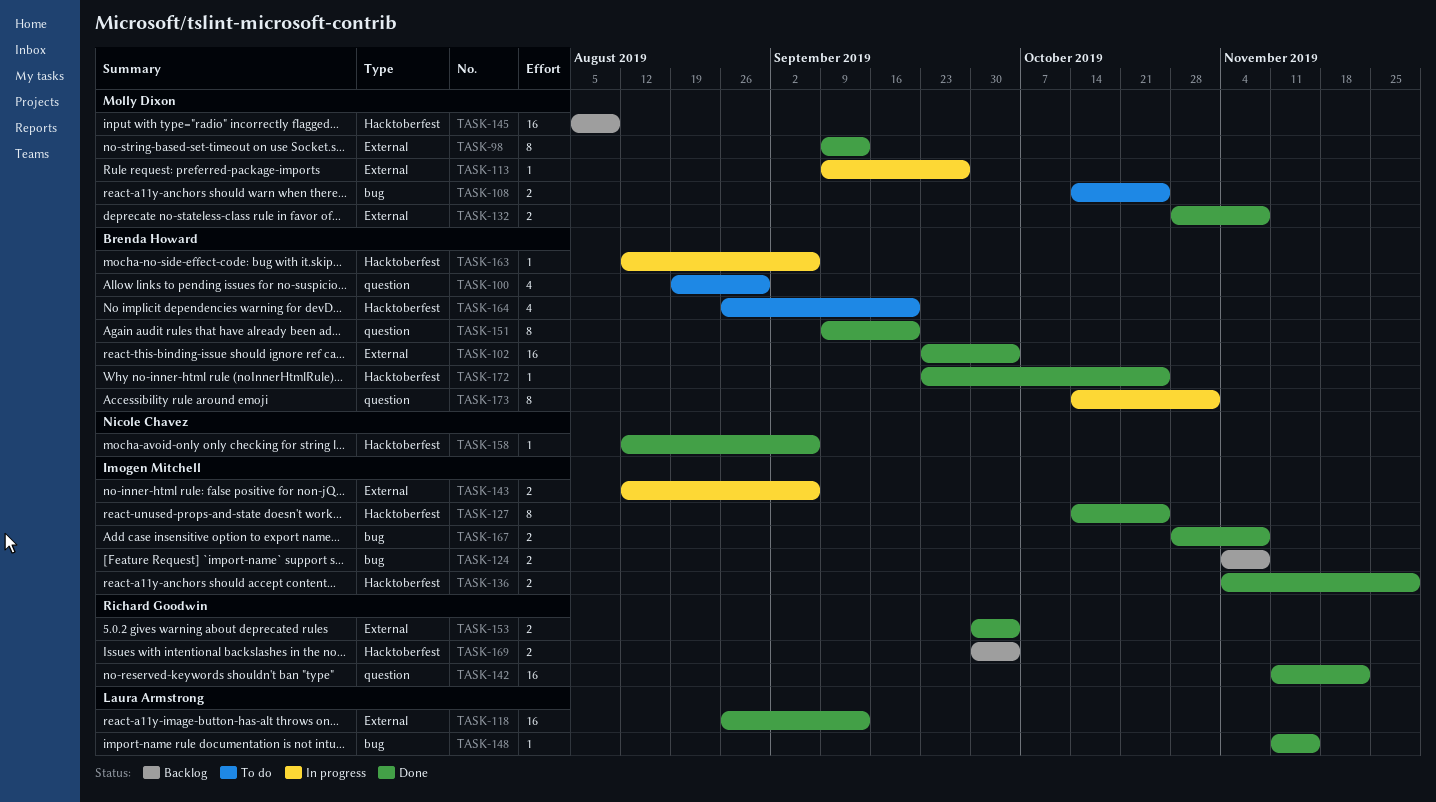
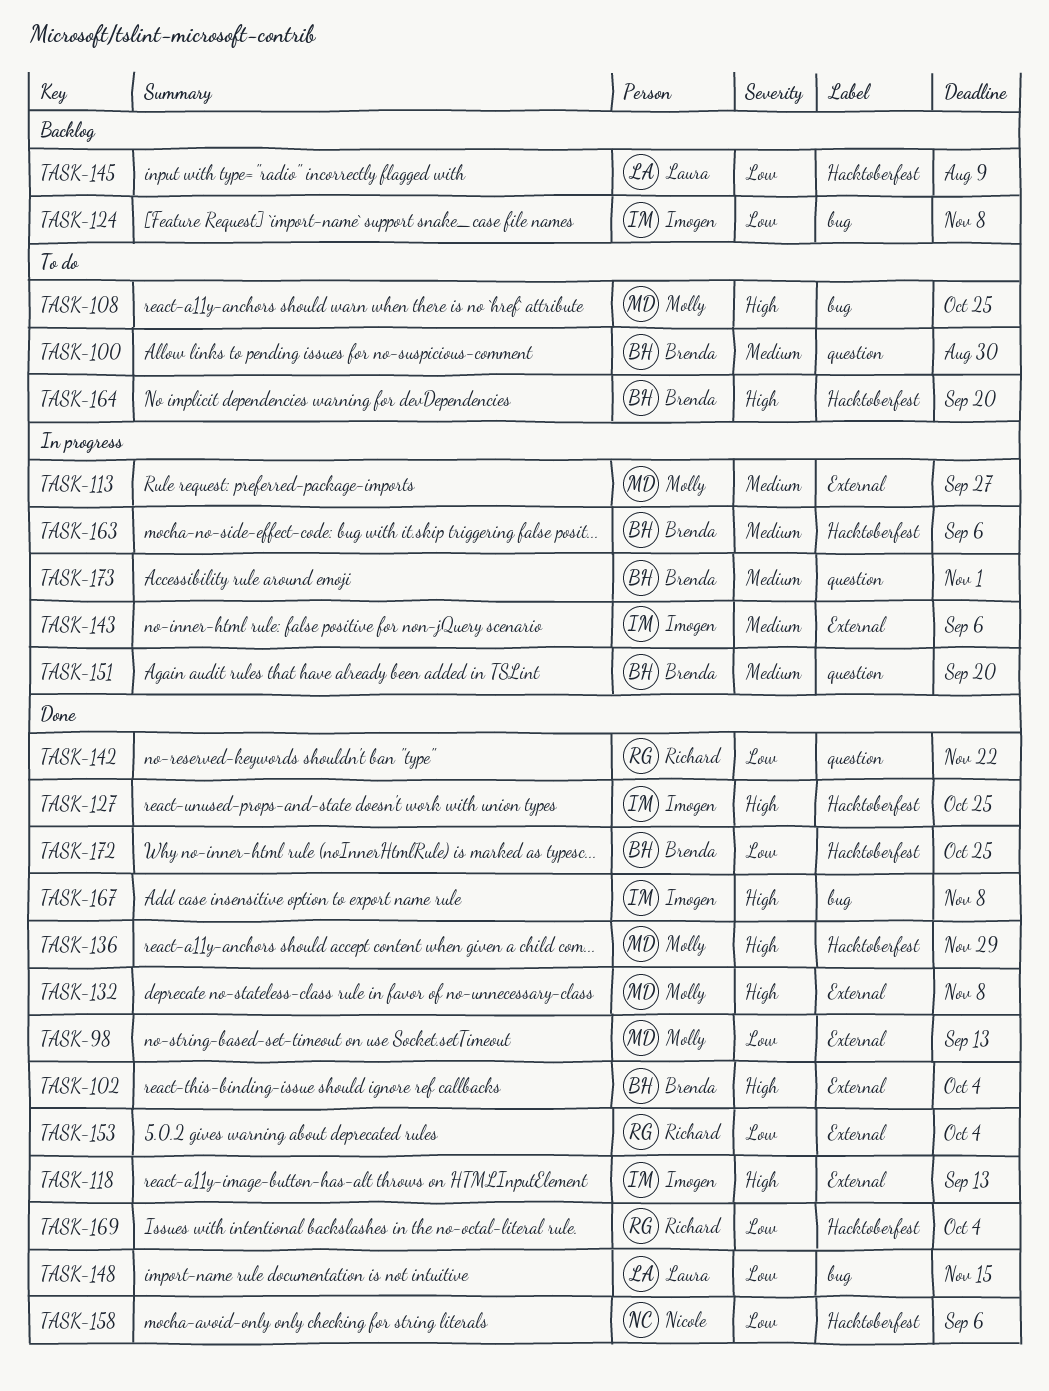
TASK-118, owner: Laura Armstrong -> Imogen Mitchell
TASK-136, owner: Imogen Mitchell -> Molly Dixon
TASK-145, owner: Molly Dixon -> Laura Armstrong
TASK-151, status: Done -> In progress
TASK-169, status: Backlog -> Done

